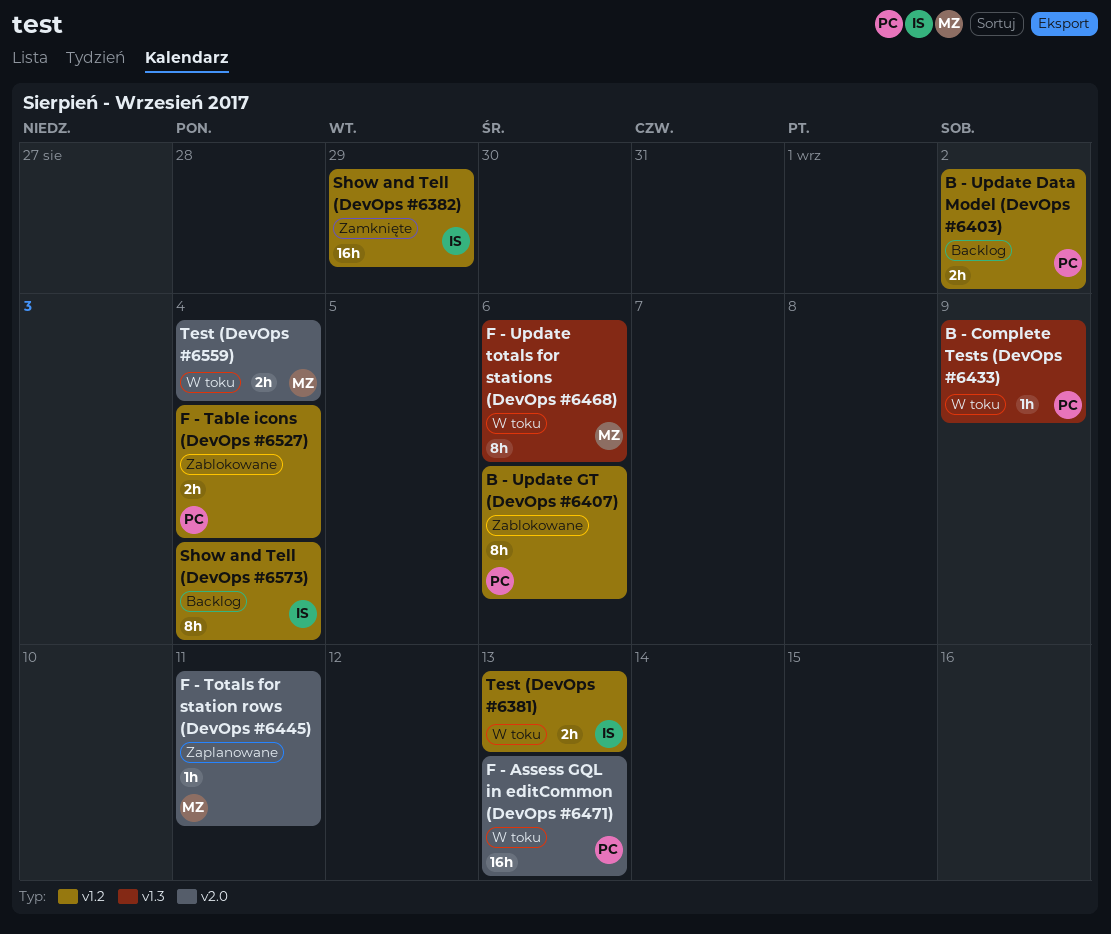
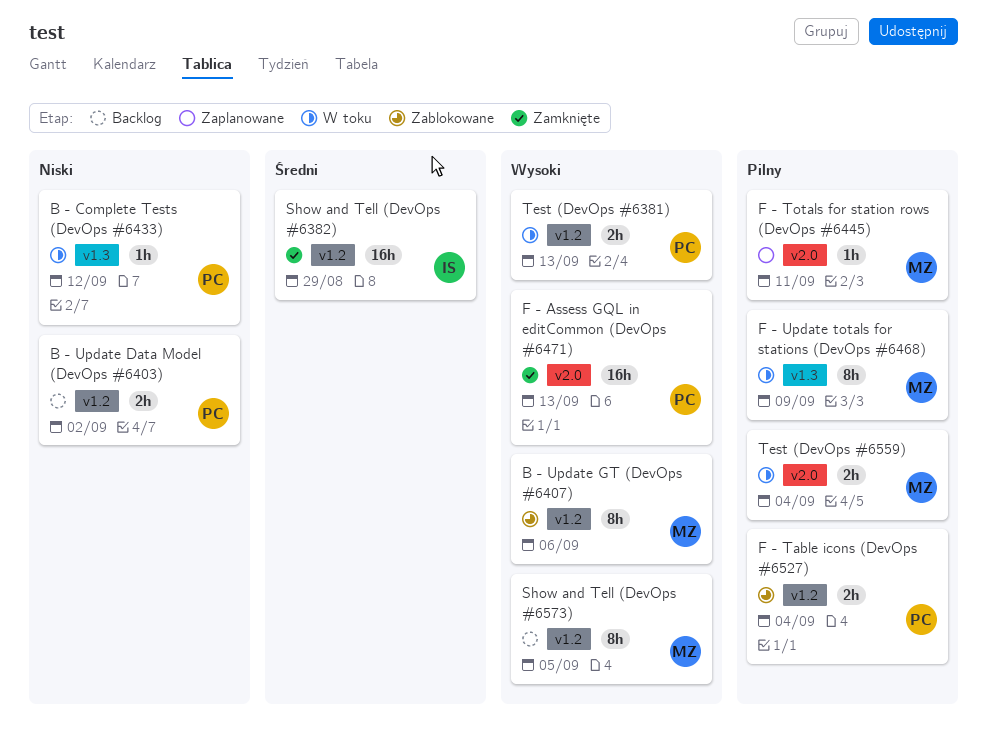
B - Complete Tests (DevOps #6433), due: Sep 9 -> Sep 12
B - Update GT (DevOps #6407), owner: PC -> MZ
F - Assess GQL in editCommon (DevOps #6471), status: W toku -> Zamknięte
F - Update totals for stations (DevOps #6468), due: Sep 6 -> Sep 9
Show and Tell (DevOps #6573), owner: IS -> MZ
Show and Tell (DevOps #6573), due: Sep 4 -> Sep 5
Test (DevOps #6381), owner: IS -> PC

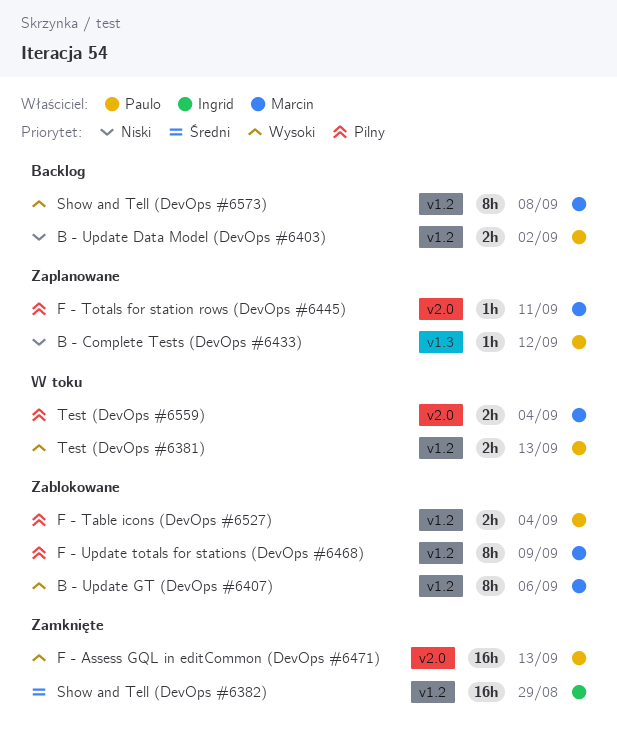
B - Complete Tests (DevOps #6433), status: W toku -> Zaplanowane
F - Update totals for stations (DevOps #6468), status: W toku -> Zablokowane
F - Update totals for stations (DevOps #6468), label: v1.3 -> v1.2
Show and Tell (DevOps #6573), due: Sep 5 -> Sep 8

